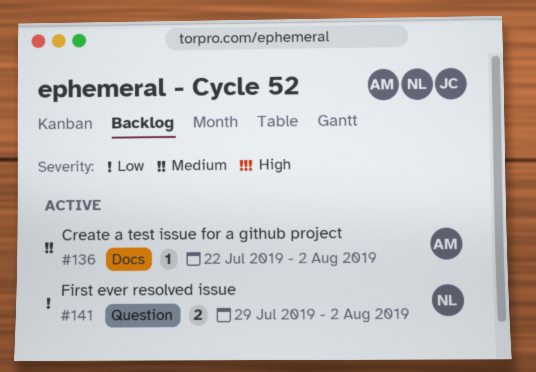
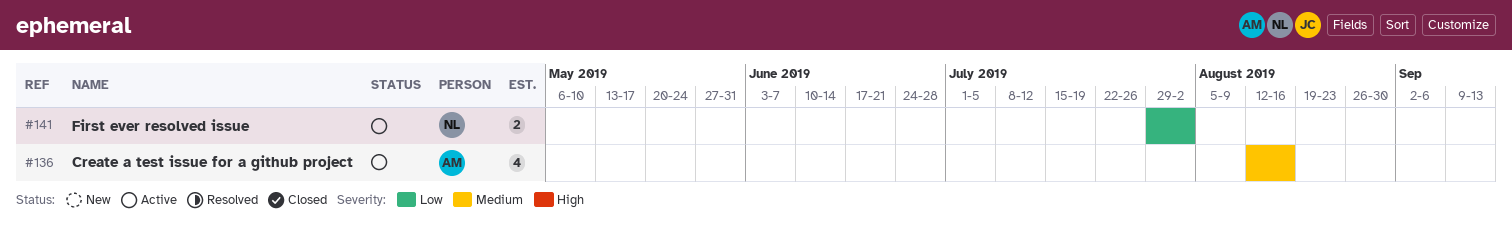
#136, estimate: 1 -> 4
#136, start: Jul 22 -> Aug 12
#136, due: Aug 2 -> Aug 16

